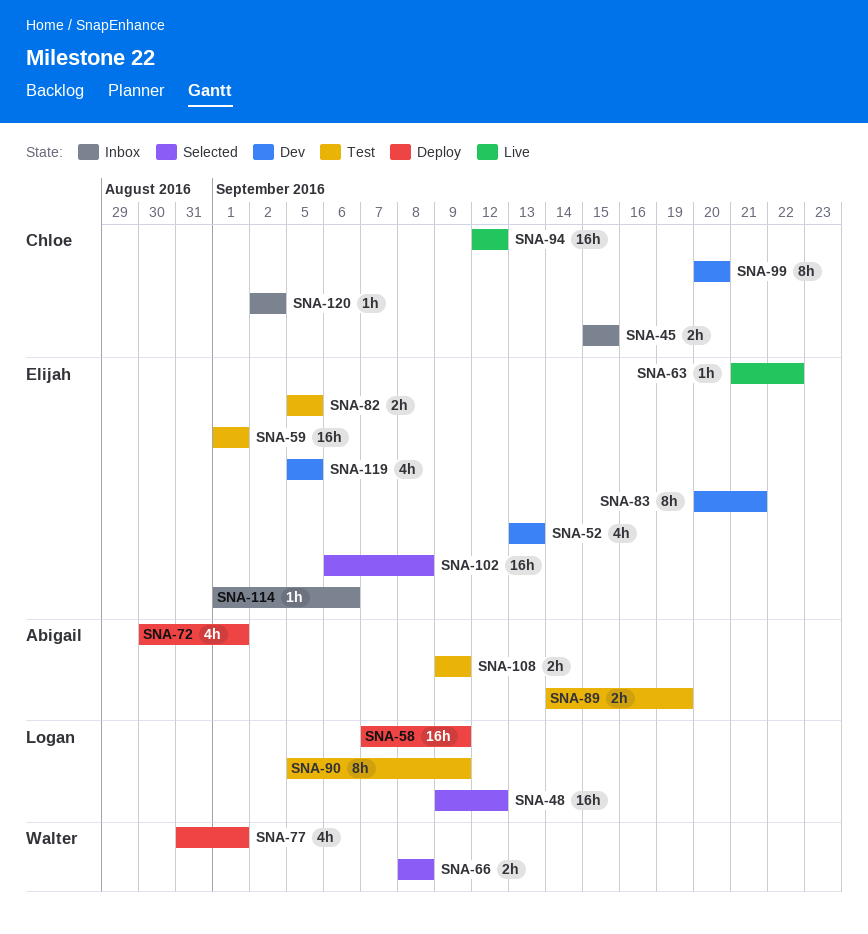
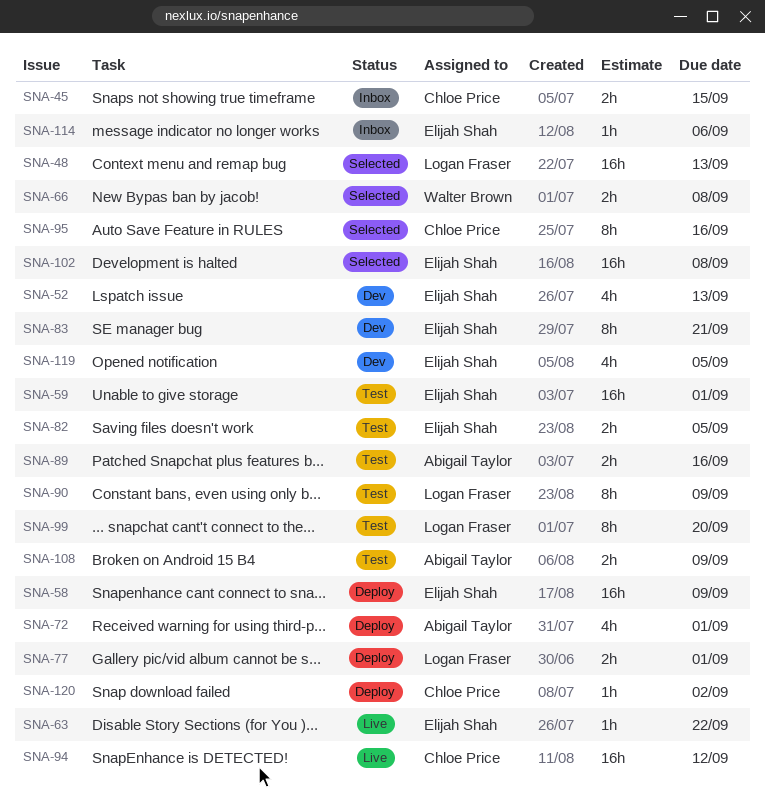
SNA-48, due: Sep 12 -> Sep 13
SNA-58, owner: Logan Fraser -> Elijah Shah
SNA-77, owner: Walter Brown -> Logan Fraser
SNA-77, estimate: 4h -> 2h
SNA-89, due: Sep 19 -> Sep 16
SNA-95: none -> present
SNA-99, status: Dev -> Test
SNA-99, owner: Chloe Price -> Logan Fraser
SNA-120, status: Inbox -> Deploy

